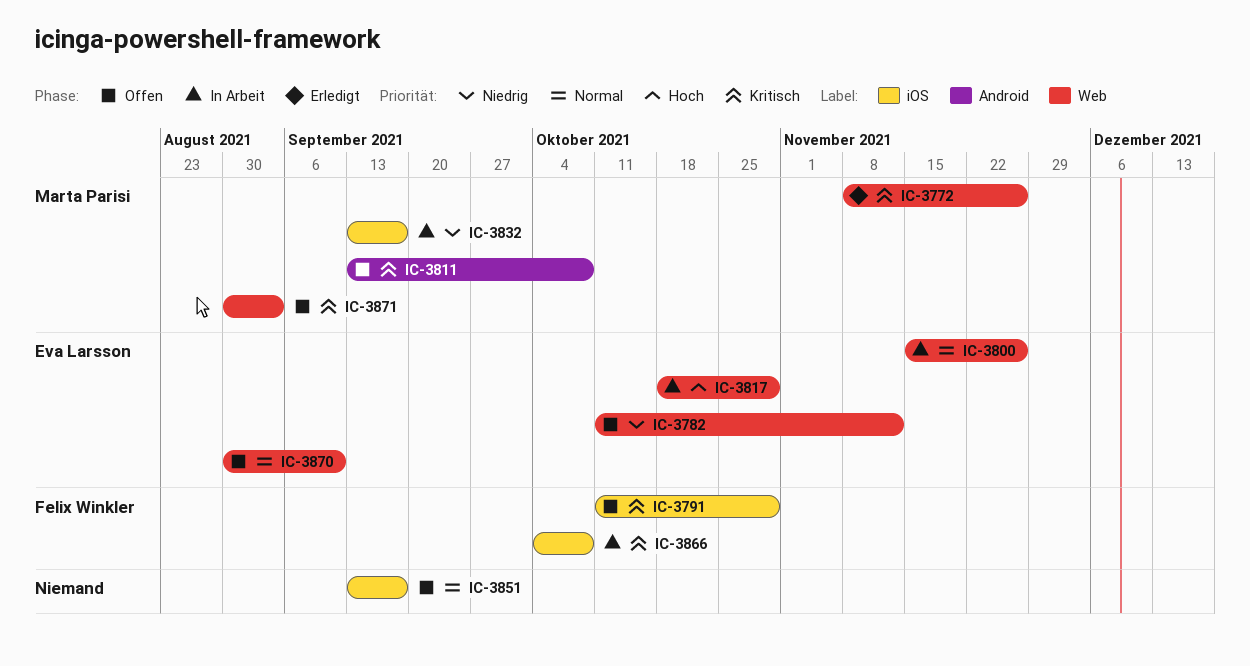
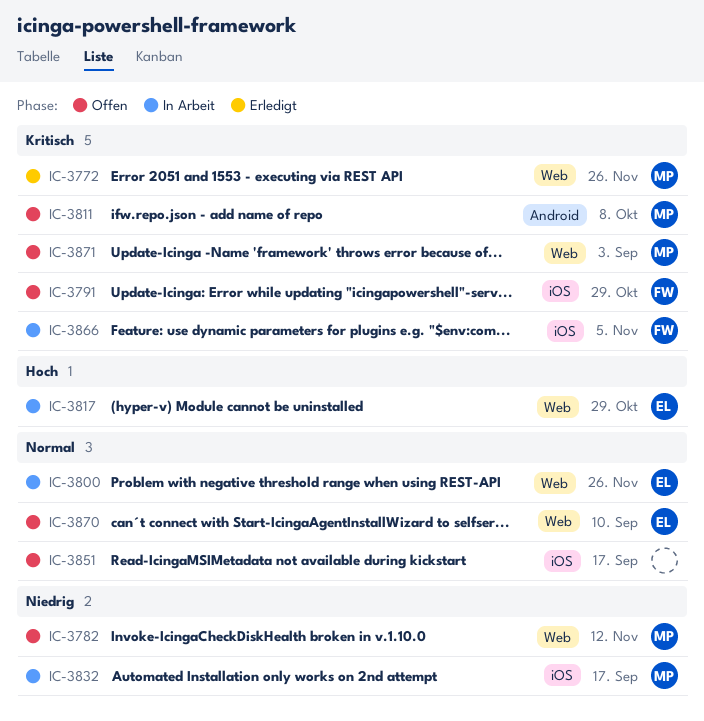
IC-3782, owner: Eva Larsson -> Marta Parisi
IC-3866, due: Oct 8 -> Nov 5

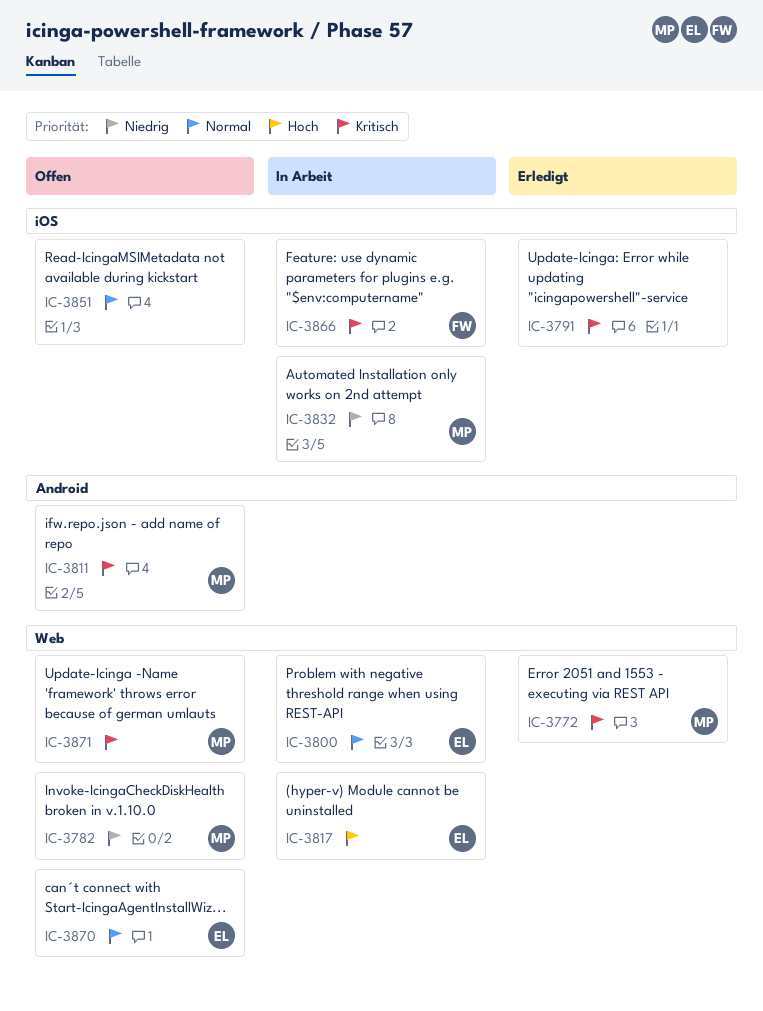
IC-3791, status: Offen -> Erledigt
IC-3791, owner: FW -> none

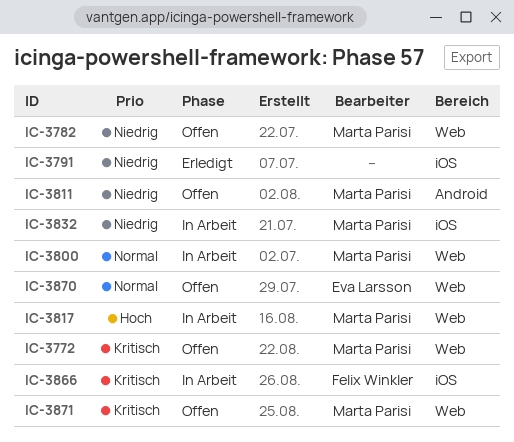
IC-3772, status: Erledigt -> Offen
IC-3791, priority: Kritisch -> Niedrig
IC-3800, owner: Eva Larsson -> Marta Parisi
IC-3811, priority: Kritisch -> Niedrig
IC-3817, owner: Eva Larsson -> Marta Parisi
IC-3851: present -> none

